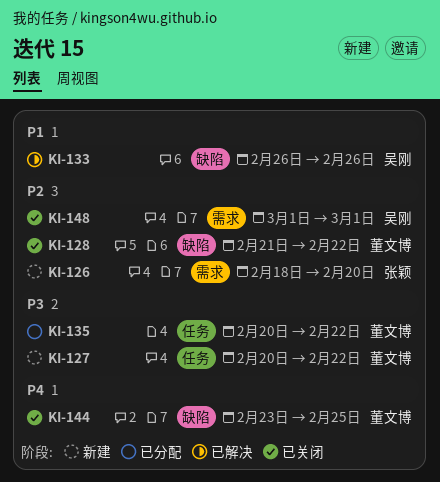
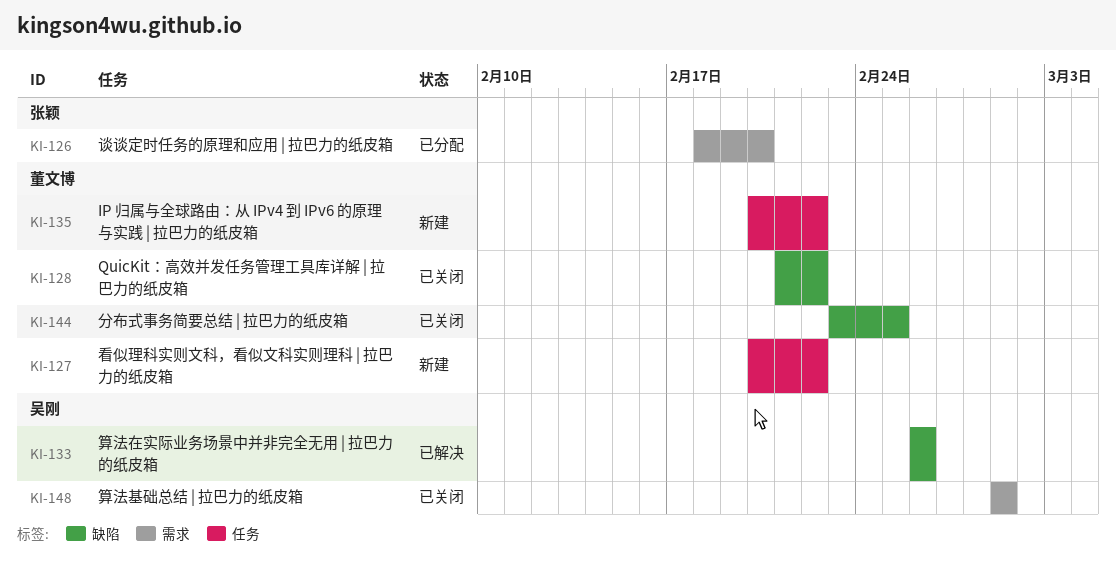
KI-126, status: 新建 -> 已分配
KI-135, status: 已分配 -> 新建

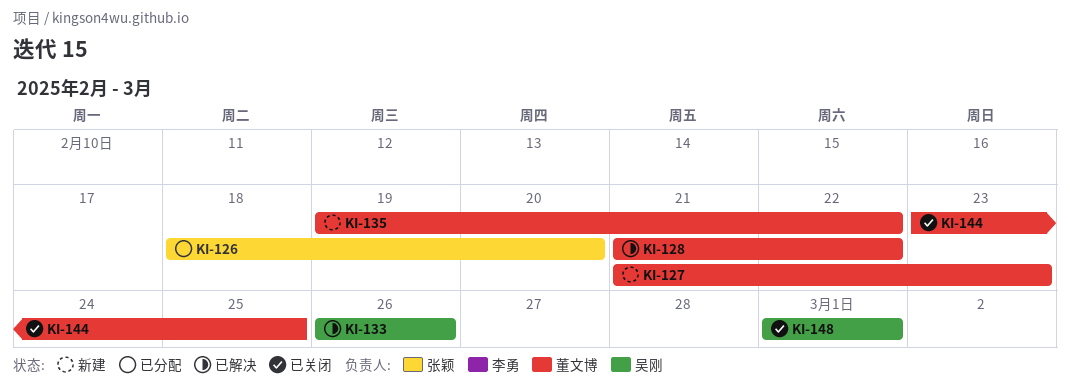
KI-127, start: Feb 20 -> Feb 21
KI-127, due: Feb 22 -> Feb 23
KI-128, status: 已关闭 -> 已解决
KI-135, start: Feb 20 -> Feb 19

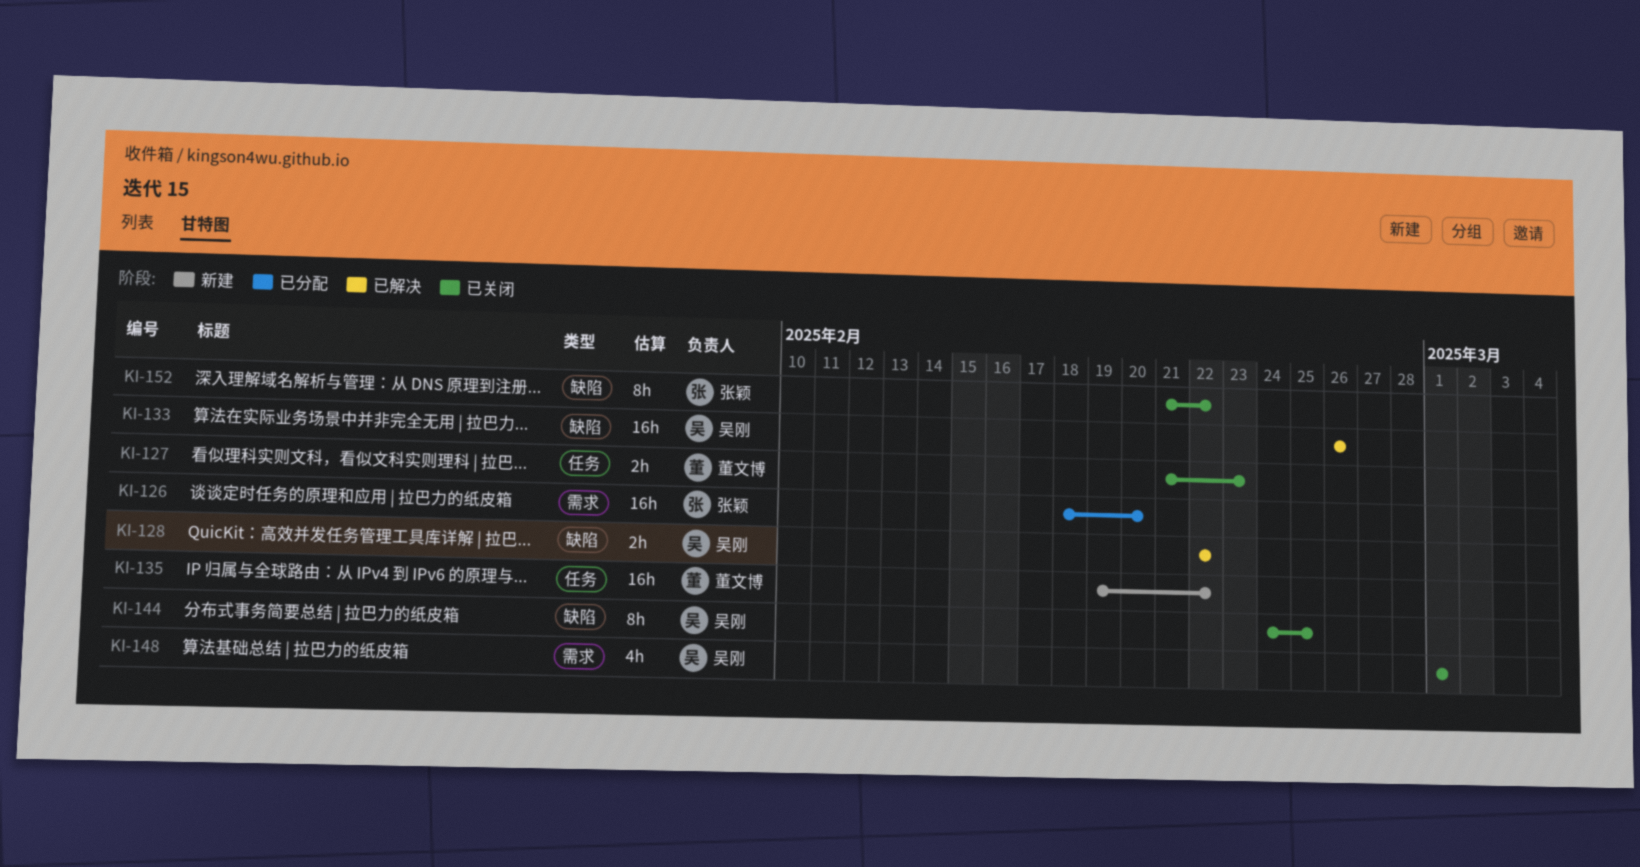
KI-127, status: 新建 -> 已关闭
KI-128, owner: 董文博 -> 吴刚
KI-128, start: Feb 21 -> Feb 22
KI-144, owner: 董文博 -> 吴刚
KI-144, start: Feb 23 -> Feb 24
KI-152: none -> present

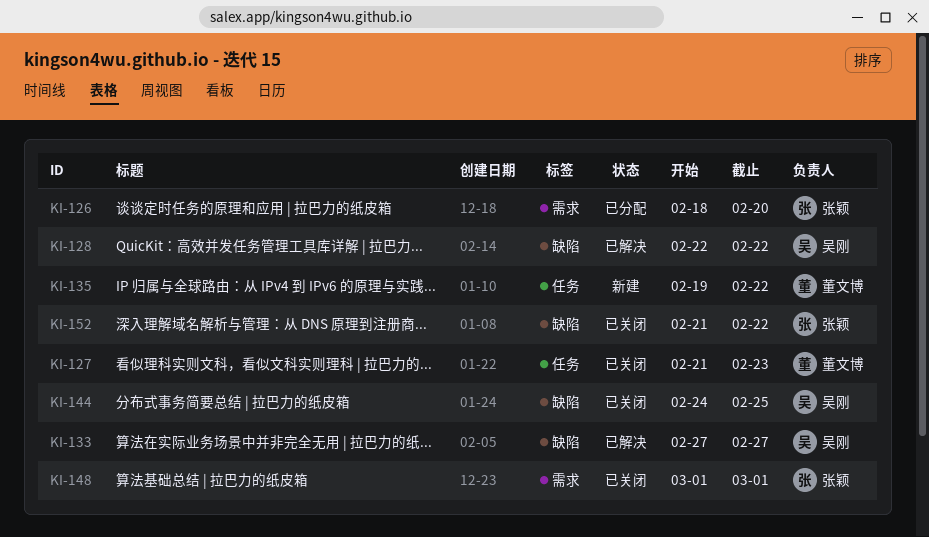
KI-133, start: Feb 26 -> Feb 27
KI-133, due: Feb 26 -> Feb 27
KI-148, owner: 吴刚 -> 张颖

